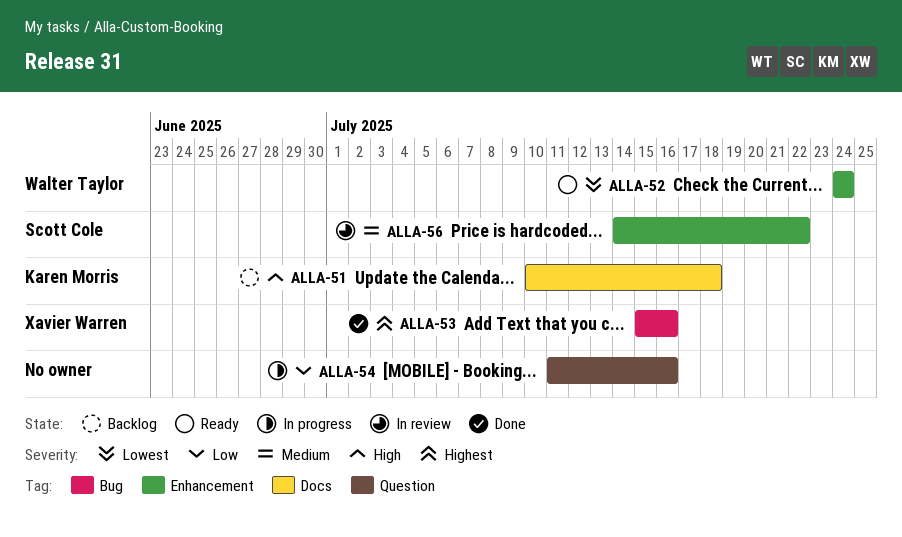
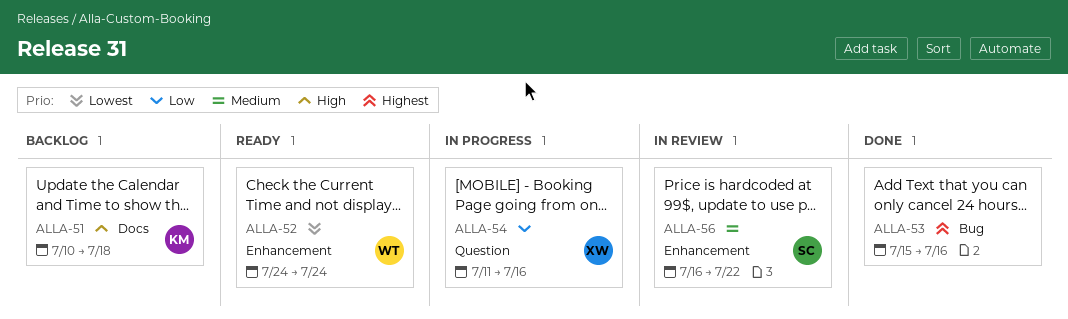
ALLA-53, owner: Xavier Warren -> none
ALLA-54, owner: none -> Xavier Warren
ALLA-56, start: Jul 14 -> Jul 16

